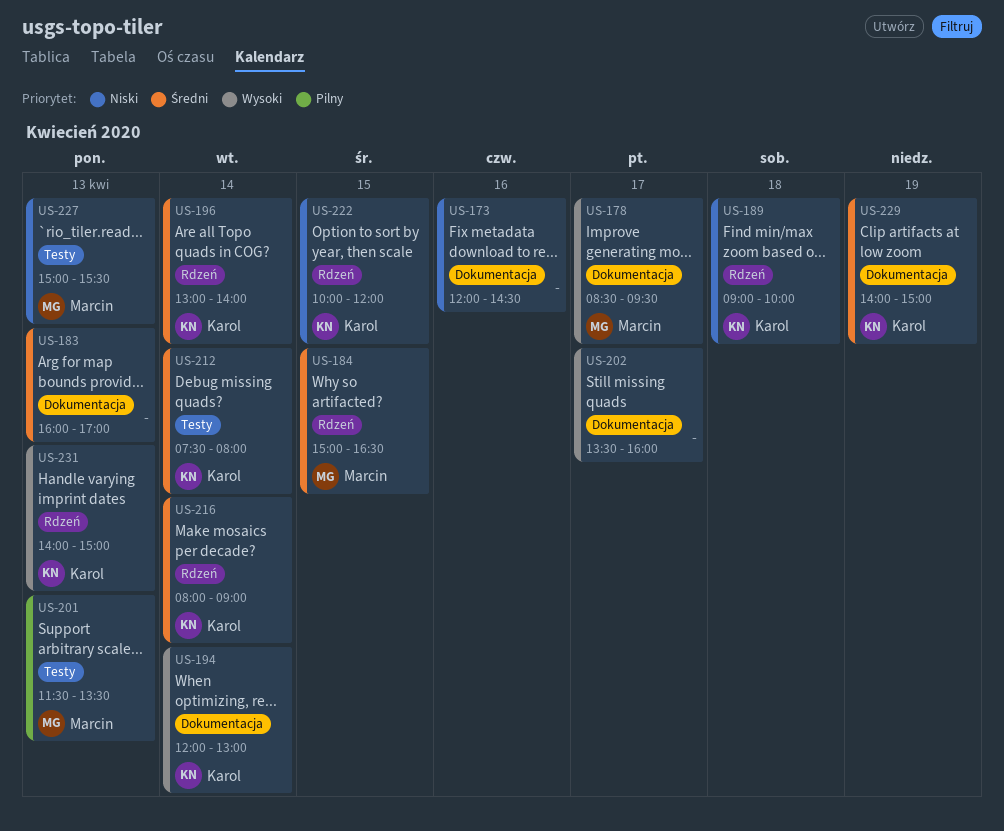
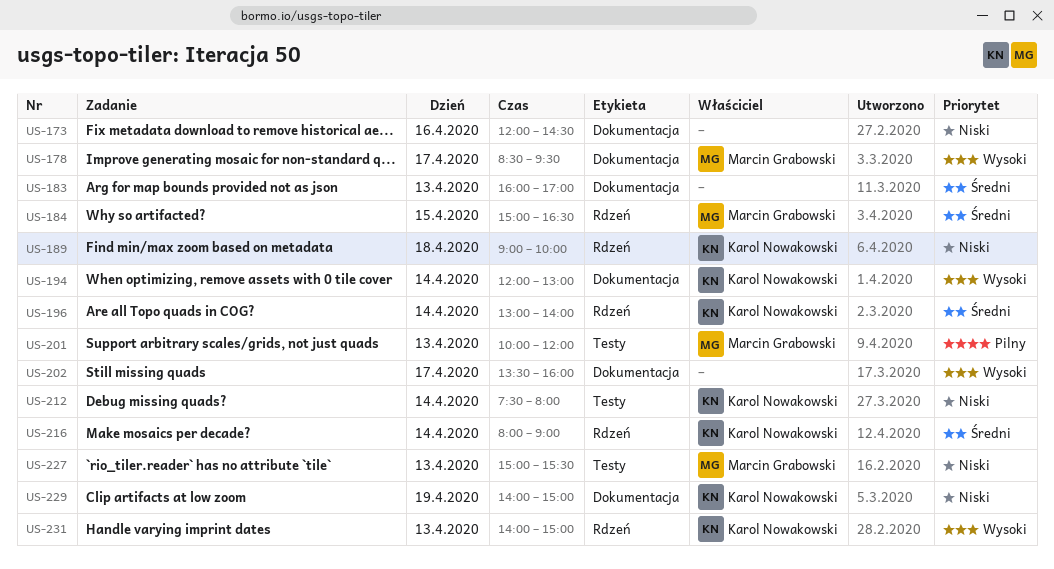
US-201, begins: 11:30 -> 10:00
US-201, ends: 13:30 -> 12:00
US-212, priority: Średni -> Niski
US-222: present -> none
US-229, priority: Średni -> Niski

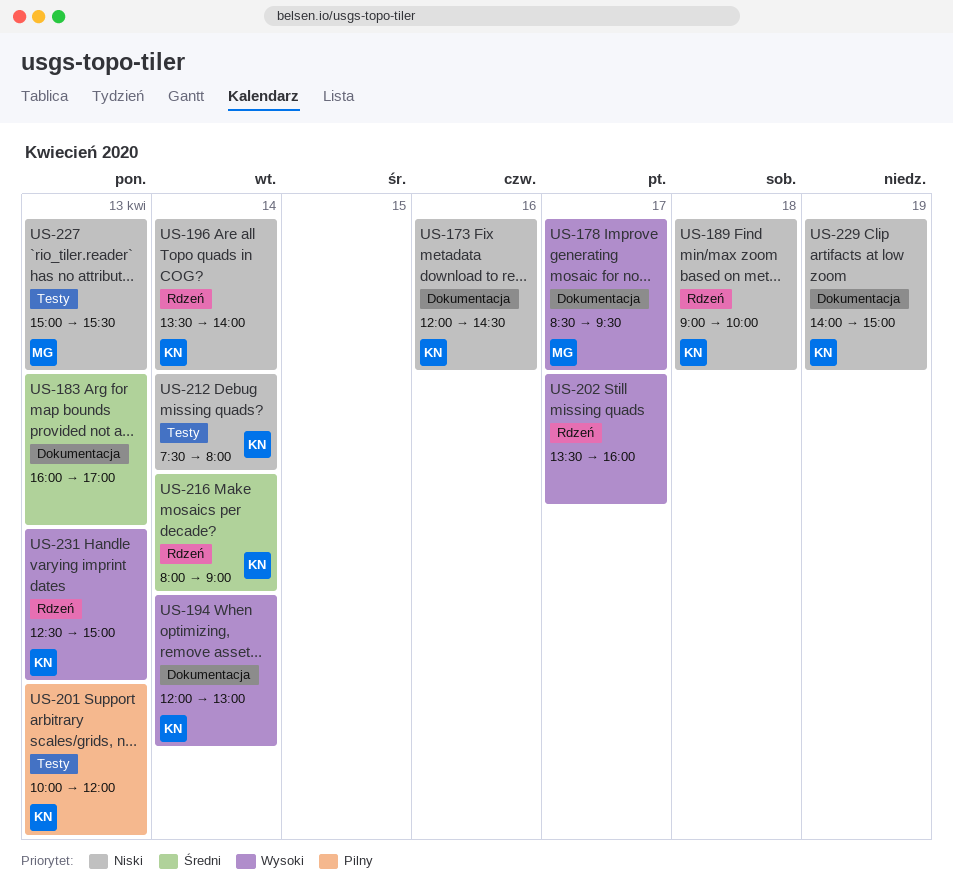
US-173, owner: none -> Karol Nowakowski
US-184: present -> none
US-196, priority: Średni -> Niski
US-196, begins: 13:00 -> 13:30
US-201, owner: Marcin Grabowski -> Karol Nowakowski
US-202, label: Dokumentacja -> Rdzeń
US-231, begins: 14:00 -> 12:30

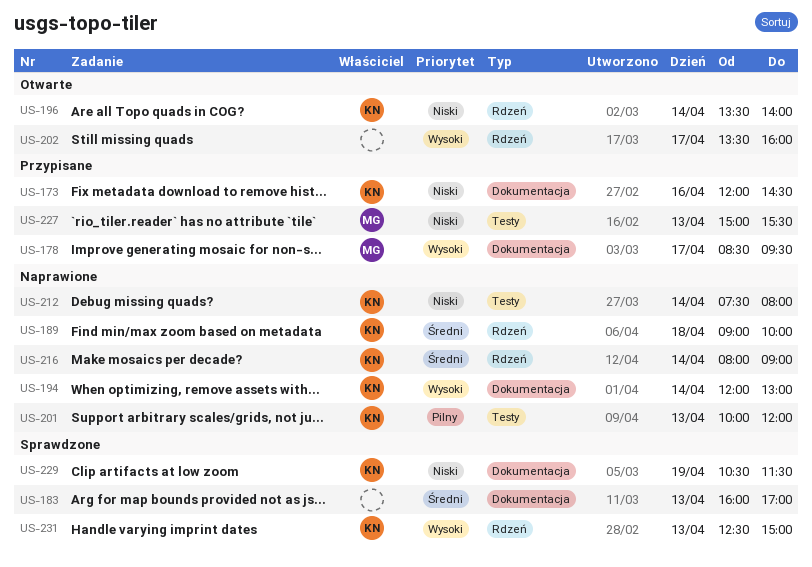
US-189, priority: Niski -> Średni
US-229, begins: 14:00 -> 10:30
US-229, ends: 15:00 -> 11:30

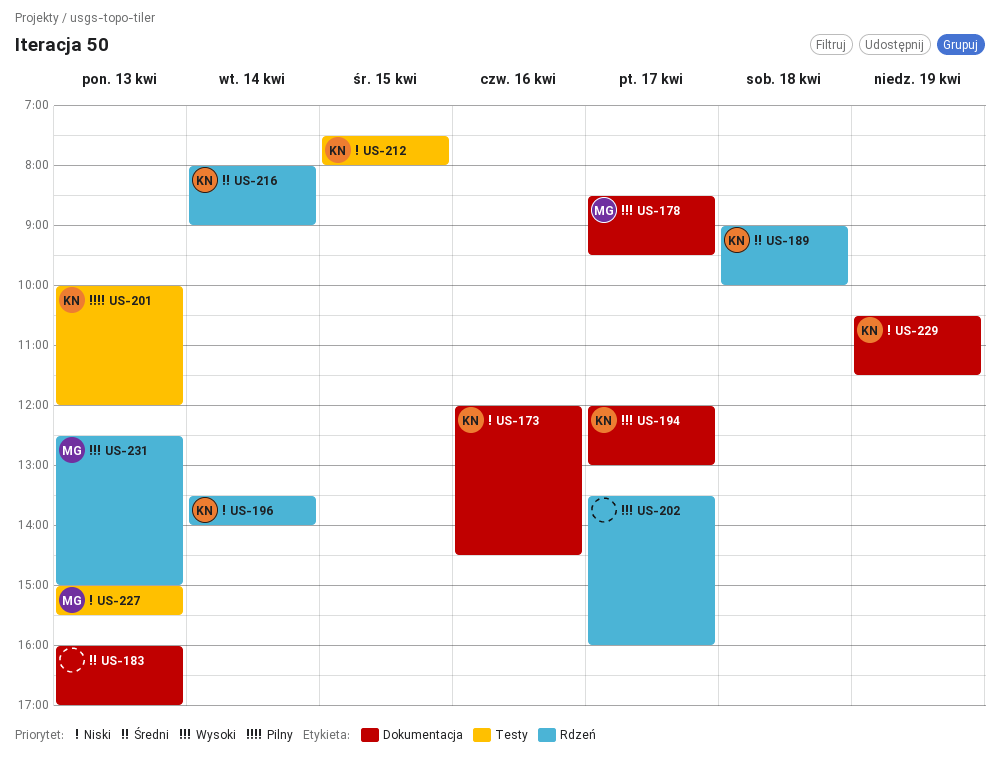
US-194, day: Apr 14 -> Apr 17
US-212, day: Apr 14 -> Apr 15
US-231, owner: KN -> MG

